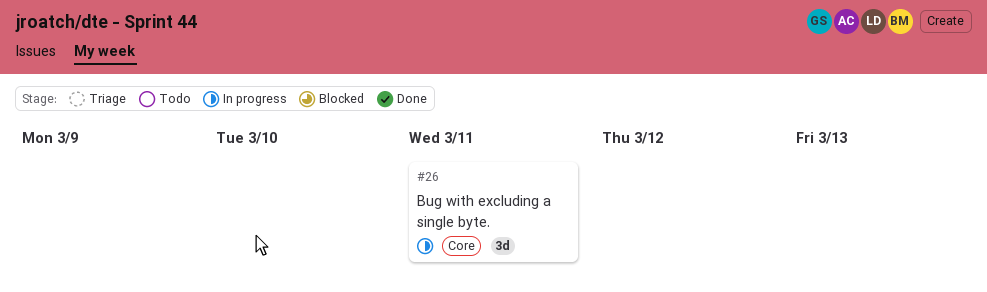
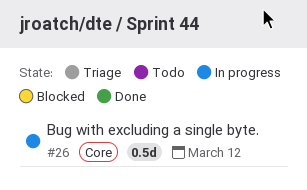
#26, estimate: 3d -> 0.5d
#26, due: Mar 11 -> Mar 12

